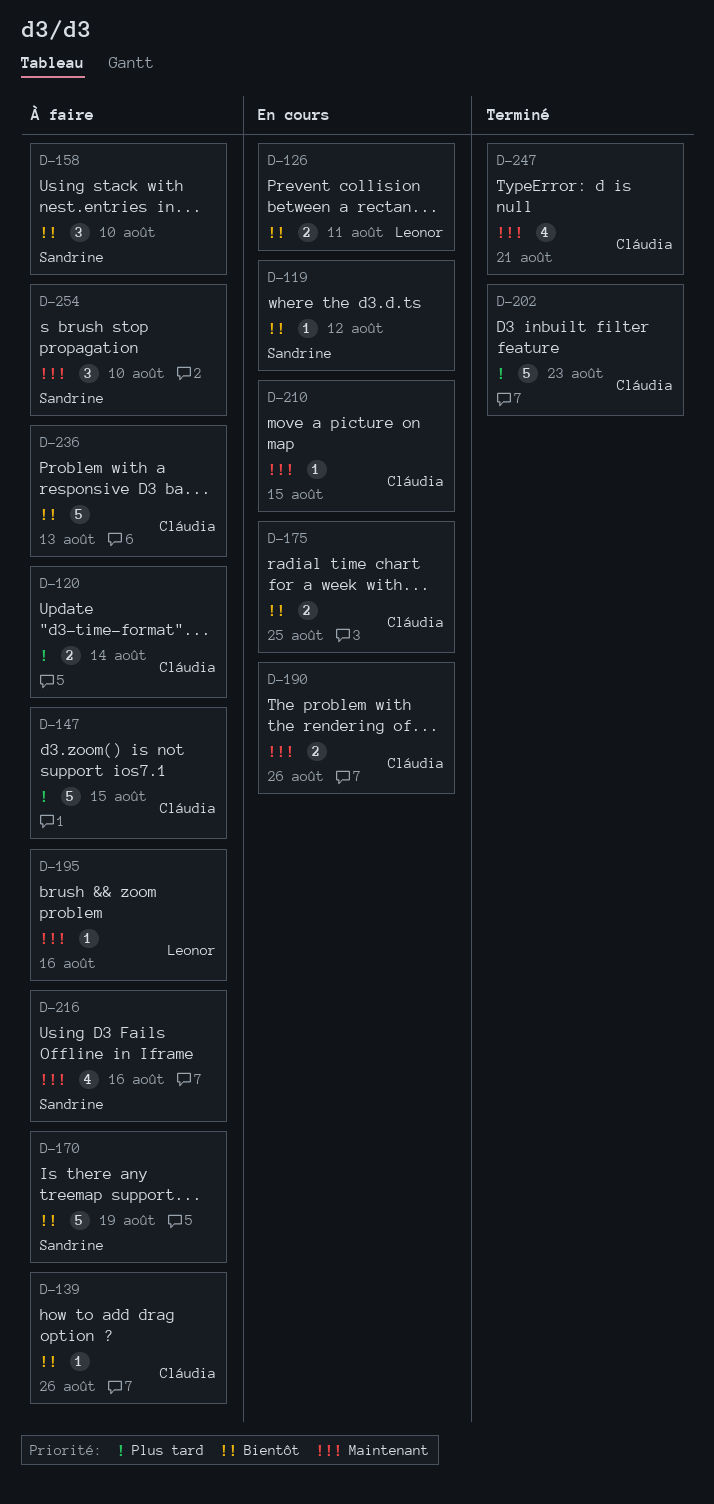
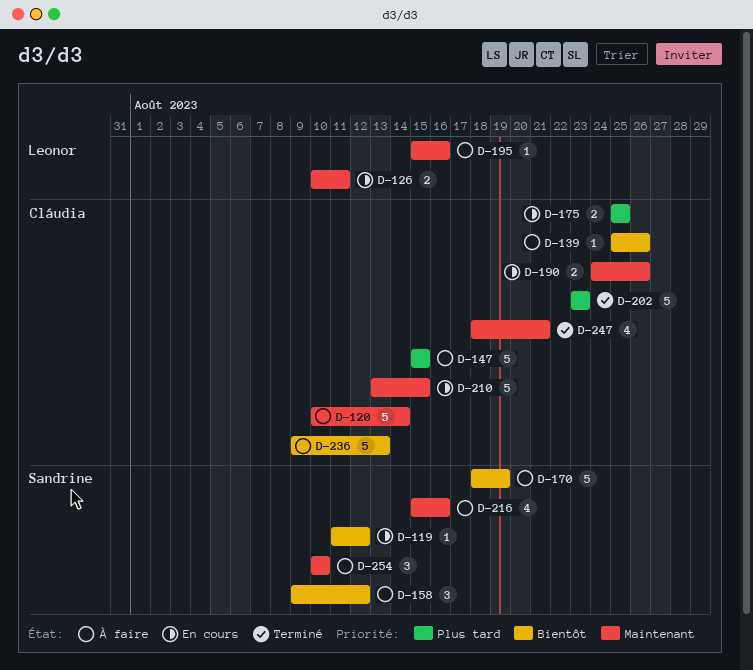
D-120, priority: Plus tard -> Maintenant
D-120, estimate: 2 -> 5
D-126, priority: Bientôt -> Maintenant
D-158, due: Aug 10 -> Aug 12
D-175, priority: Bientôt -> Plus tard
D-210, estimate: 1 -> 5

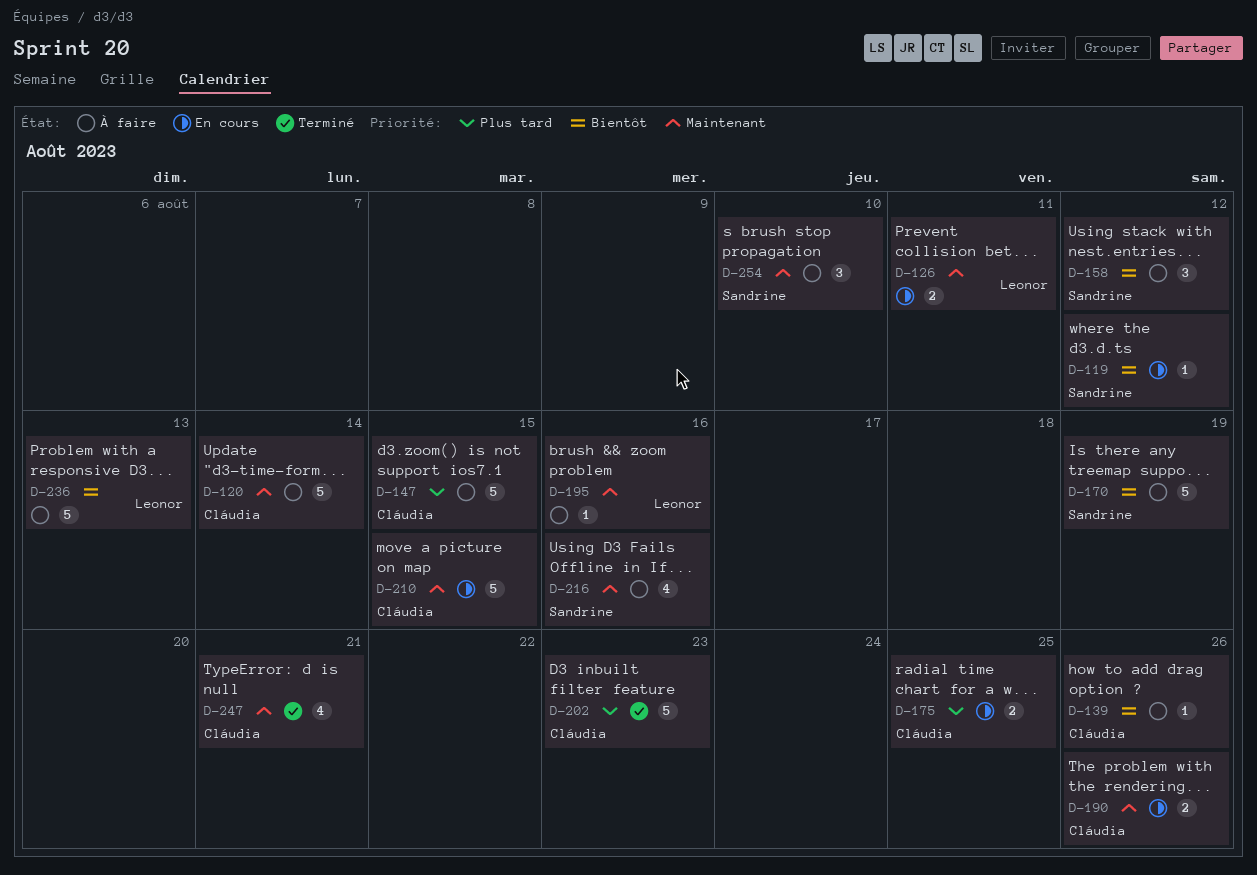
D-236, owner: Cláudia -> Leonor

